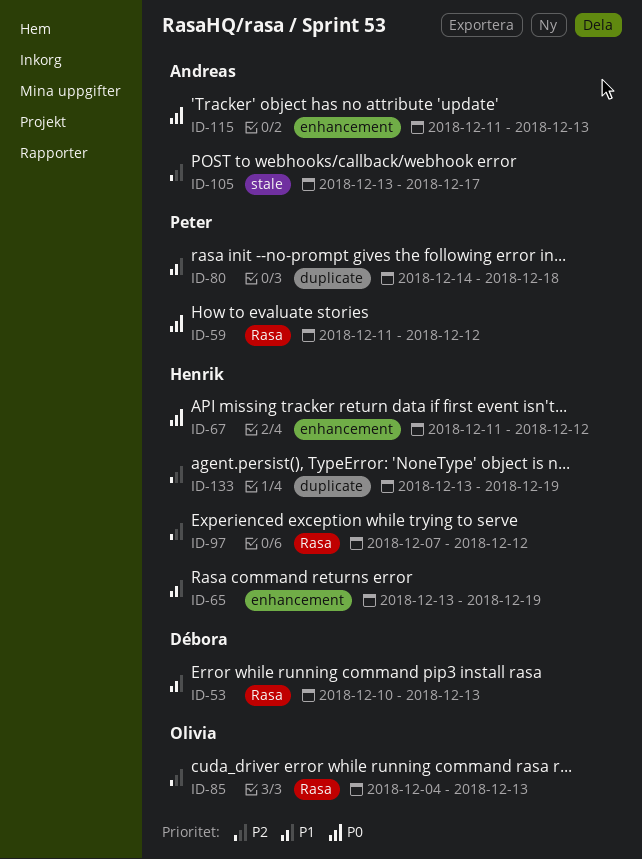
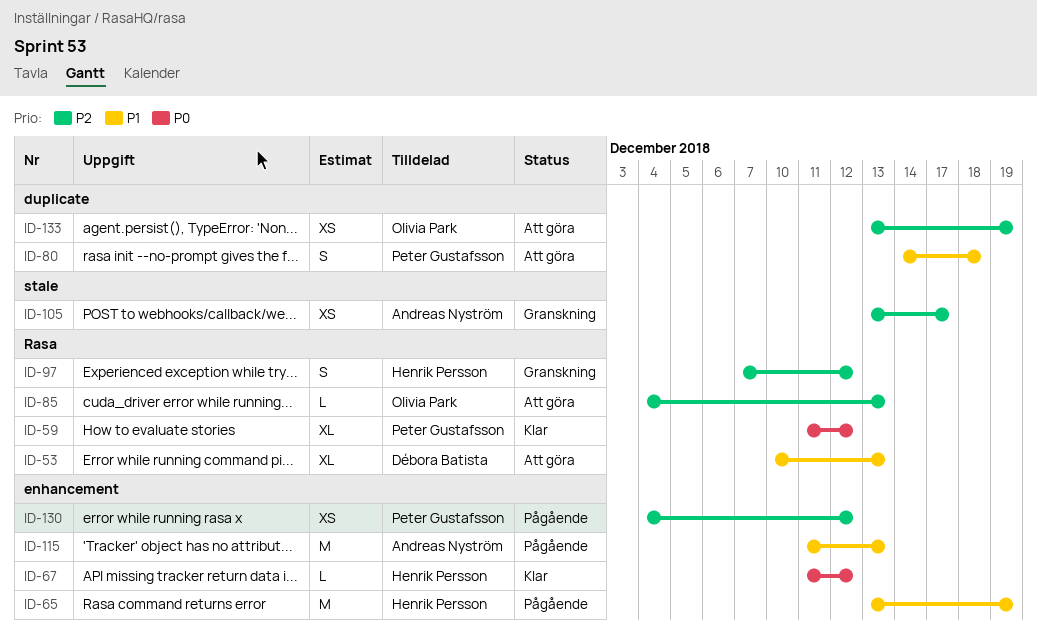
ID-115, priority: P0 -> P1
ID-130: none -> present
ID-133, owner: Henrik Persson -> Olivia Park

